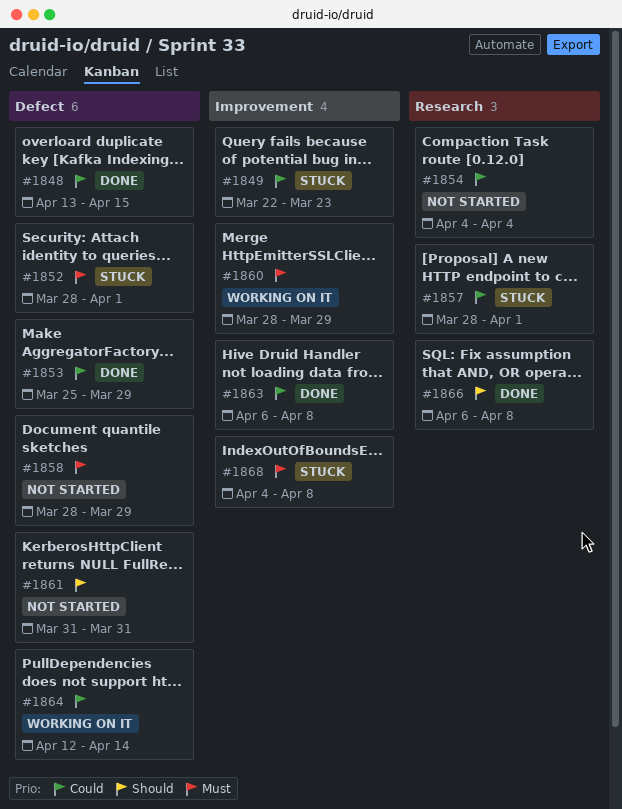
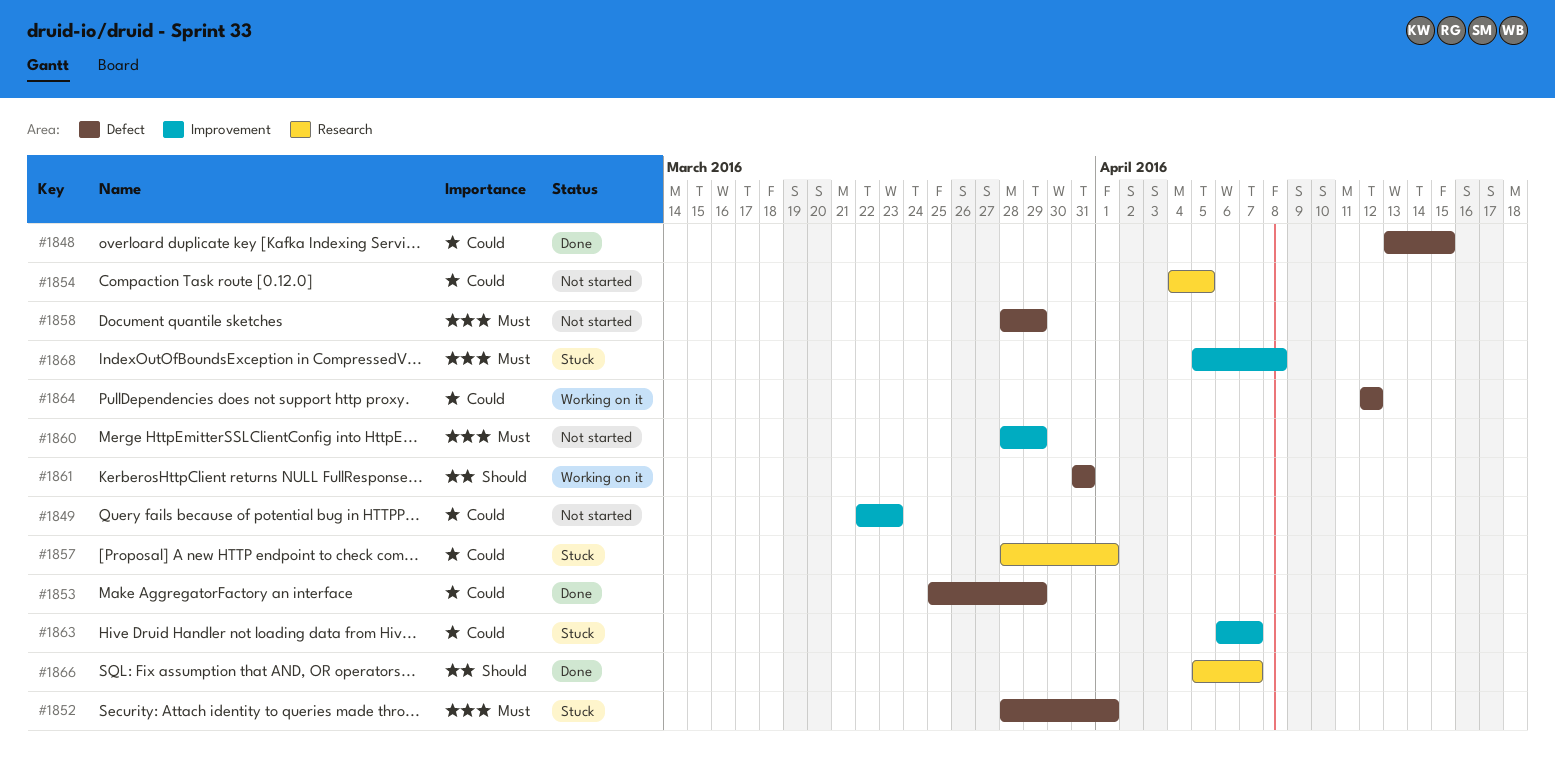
#1849, status: Stuck -> Not started
#1854, due: Apr 4 -> Apr 5
#1860, status: Working on it -> Not started
#1861, status: Not started -> Working on it
#1863, status: Done -> Stuck
#1863, due: Apr 8 -> Apr 7
#1864, due: Apr 14 -> Apr 12
#1866, start: Apr 6 -> Apr 5
#1866, due: Apr 8 -> Apr 7
#1868, start: Apr 4 -> Apr 5

